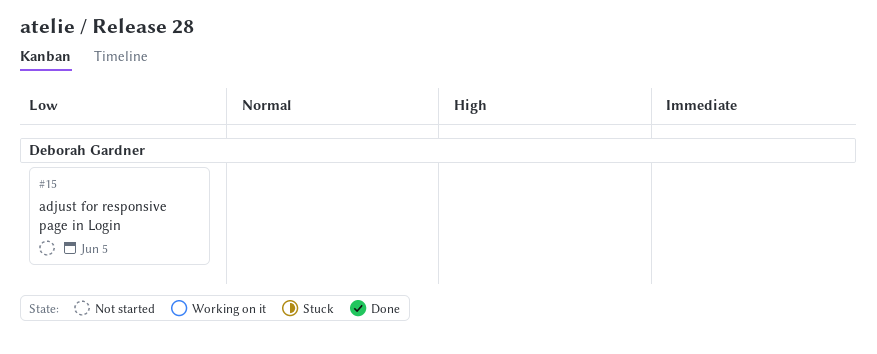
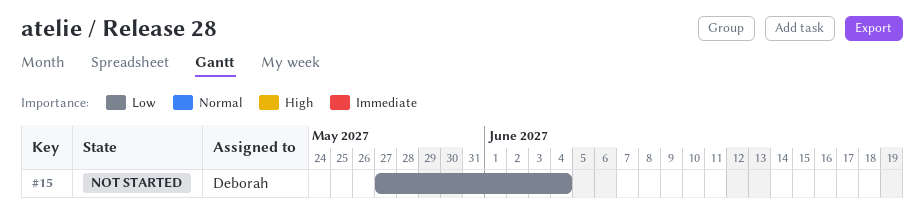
#15, due: Jun 5 -> Jun 4

